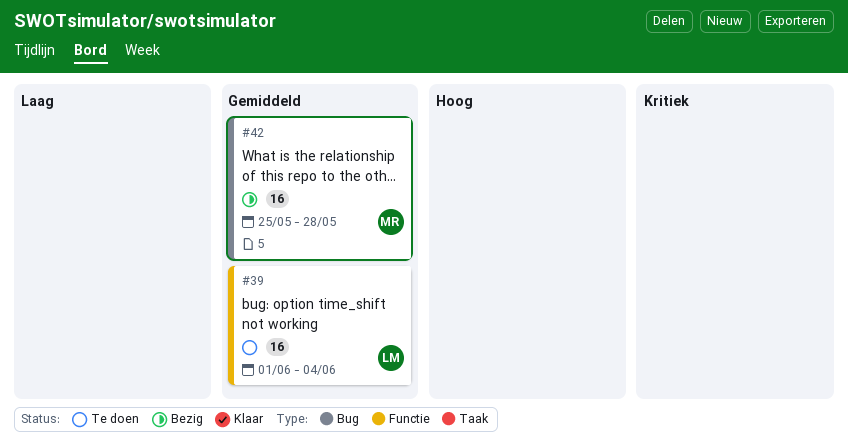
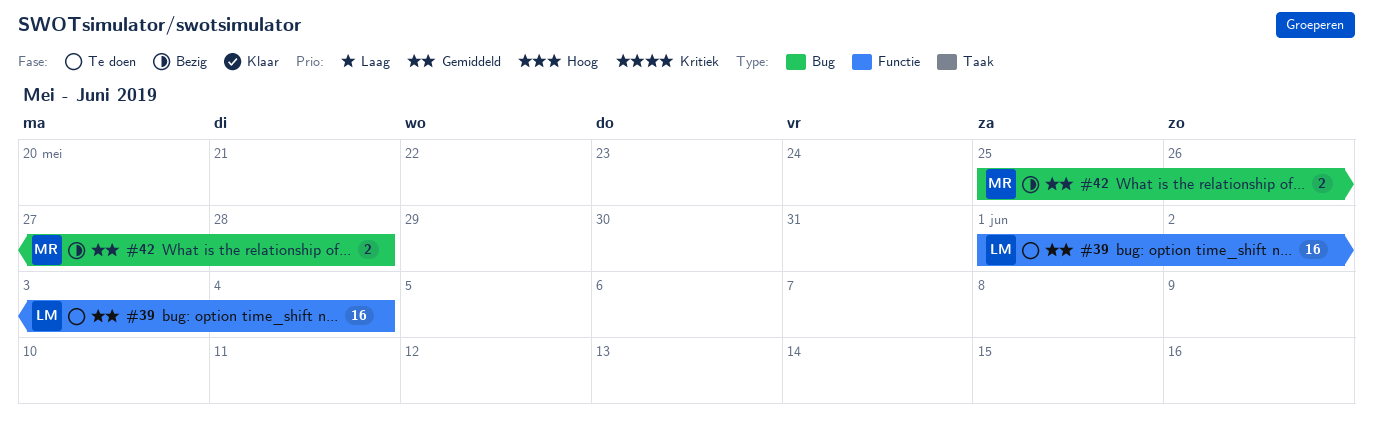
#42, estimate: 16 -> 2

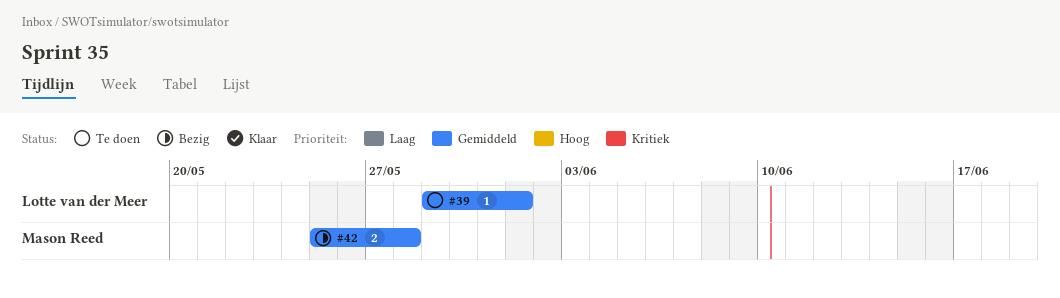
#39, estimate: 16 -> 1
#39, start: Jun 1 -> May 29
#39, due: Jun 4 -> Jun 1

